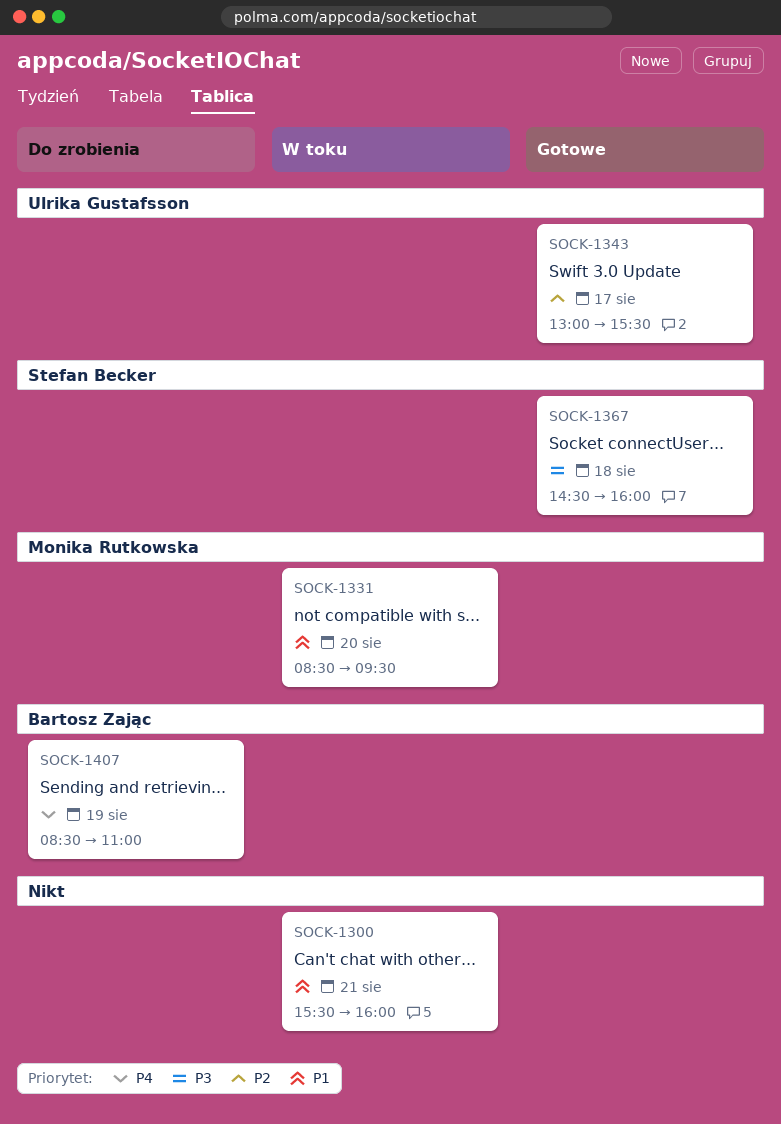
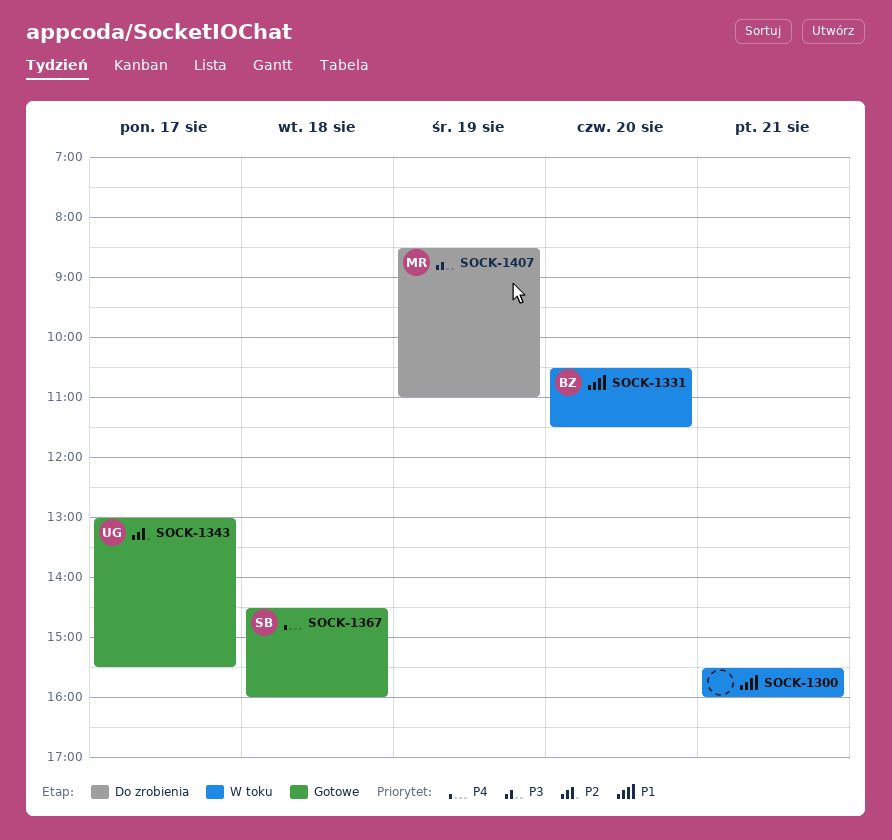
SOCK-1331, owner: Monika Rutkowska -> Bartosz Zając
SOCK-1331, begins: 08:30 -> 10:30
SOCK-1331, ends: 09:30 -> 11:30
SOCK-1367, priority: P3 -> P4
SOCK-1407, owner: Bartosz Zając -> Monika Rutkowska
SOCK-1407, priority: P4 -> P3

